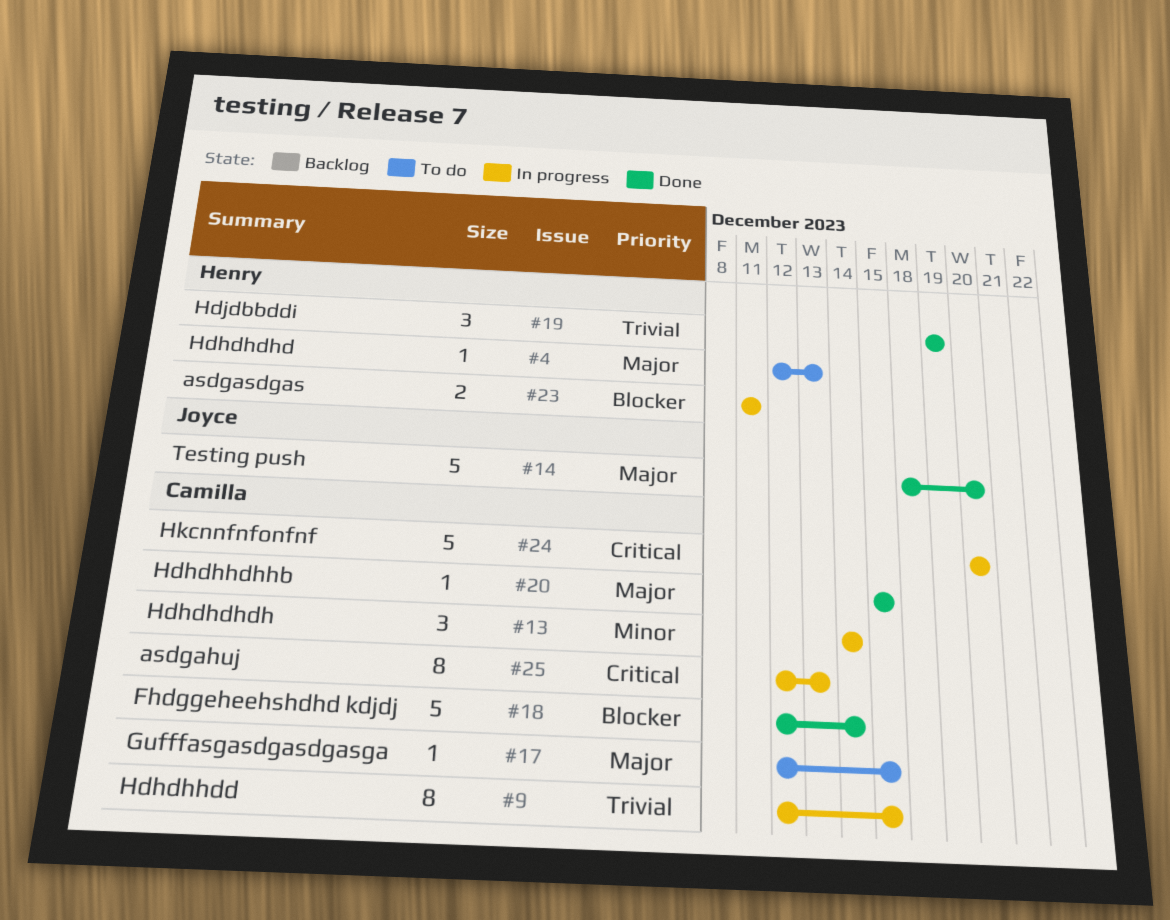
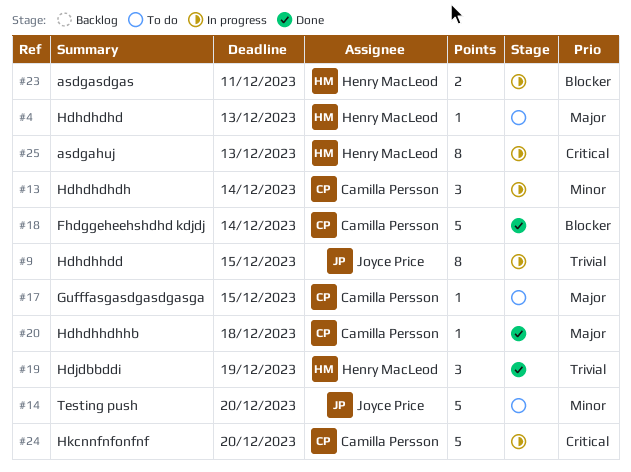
#9, owner: Camilla Persson -> Joyce Price
#14, status: Done -> To do
#14, priority: Major -> Minor
#20, due: Dec 15 -> Dec 18
#25, owner: Camilla Persson -> Henry MacLeod

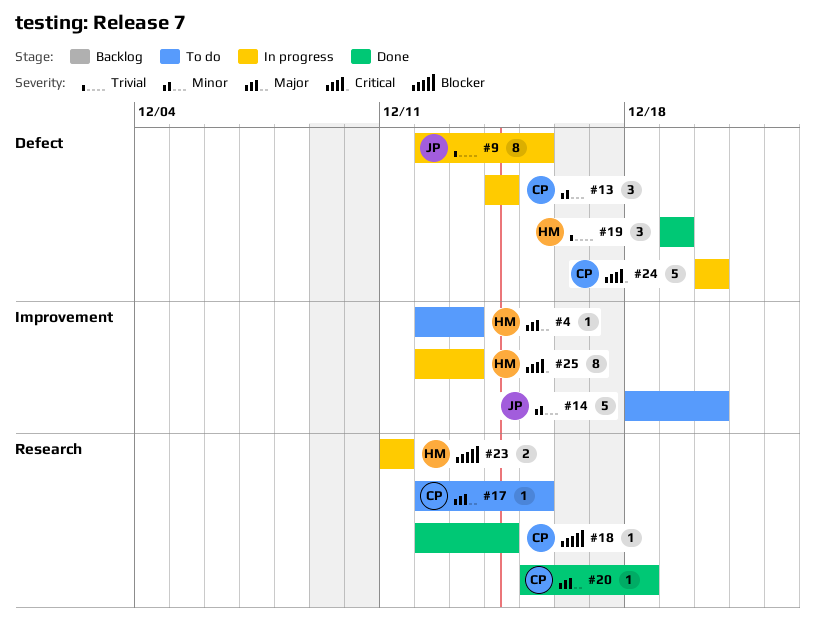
#18, estimate: 5 -> 1

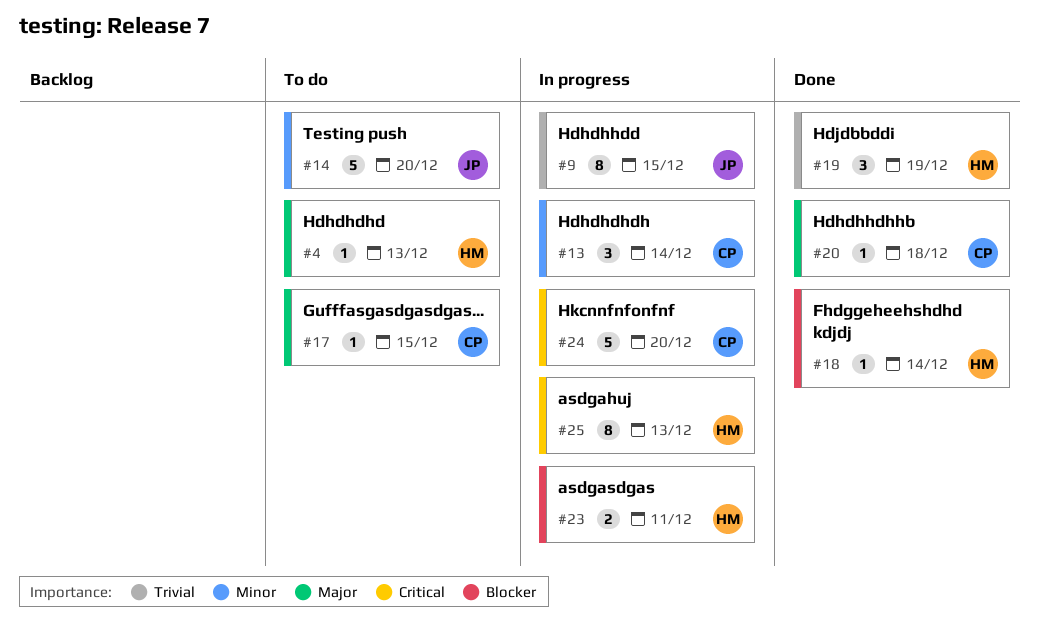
#18, owner: CP -> HM

